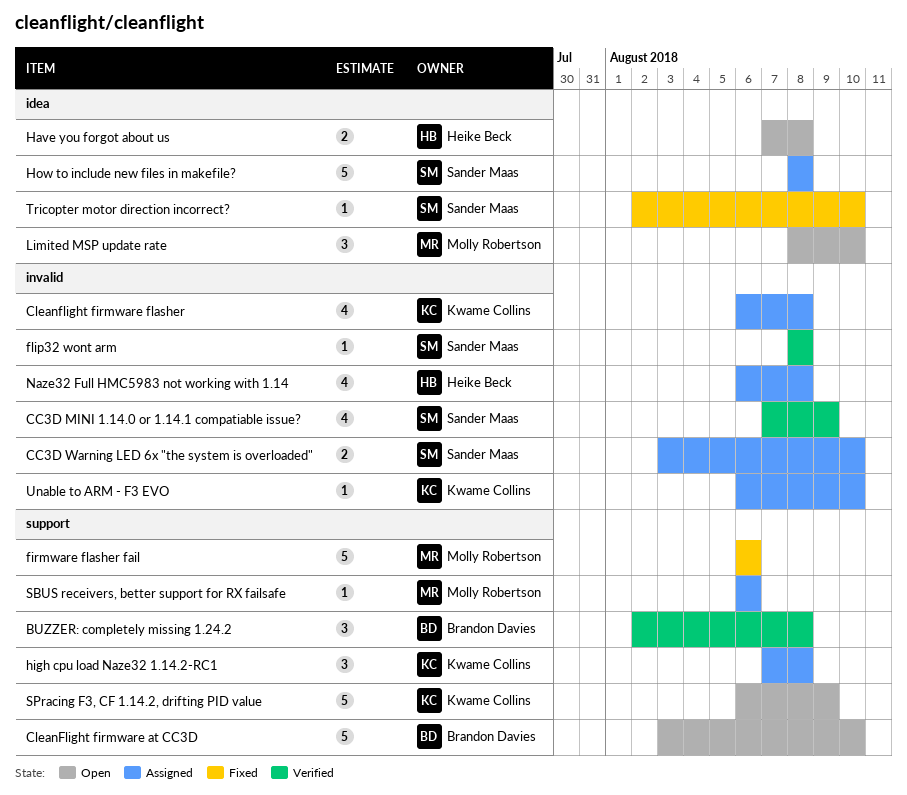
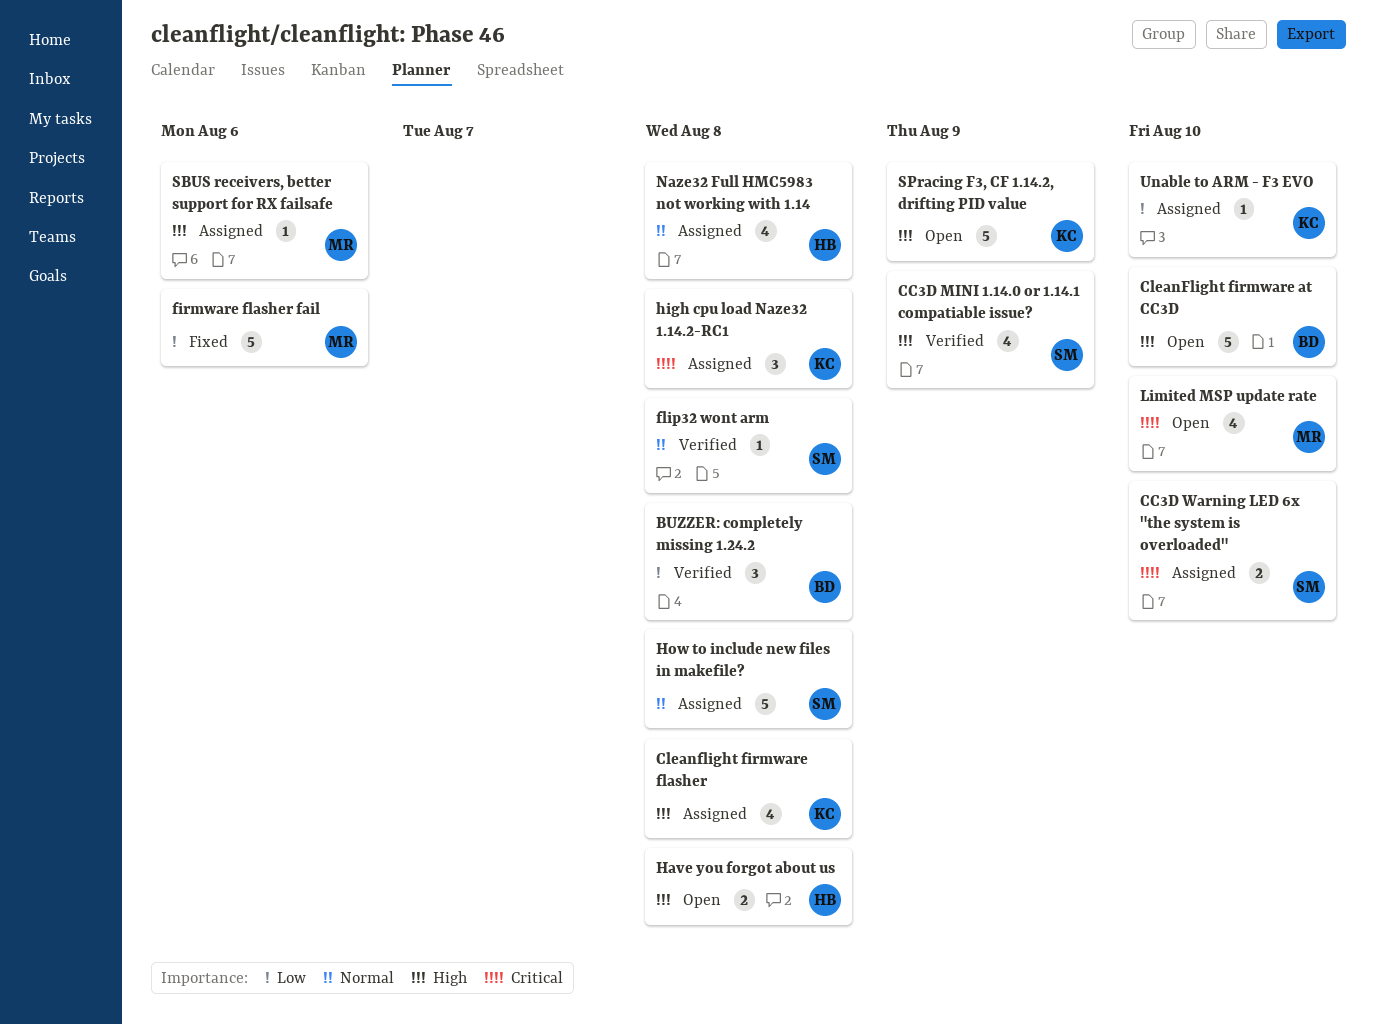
Limited MSP update rate, estimate: 3 -> 4
Tricopter motor direction incorrect?: present -> none

